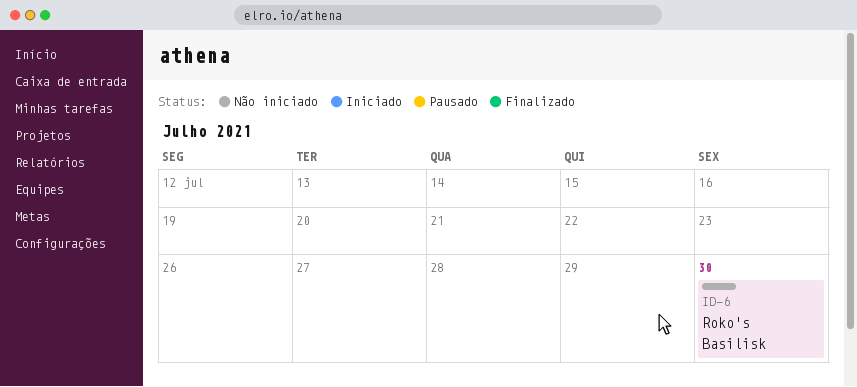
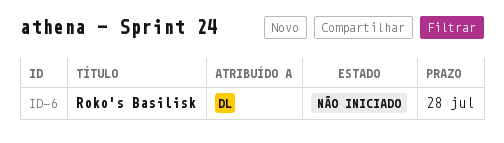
ID-6, due: Jul 30 -> Jul 28

